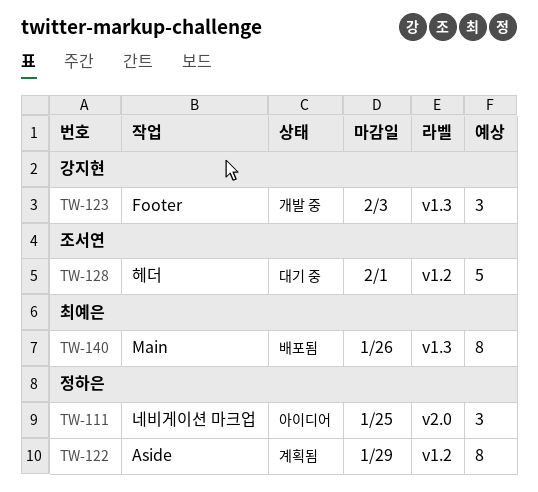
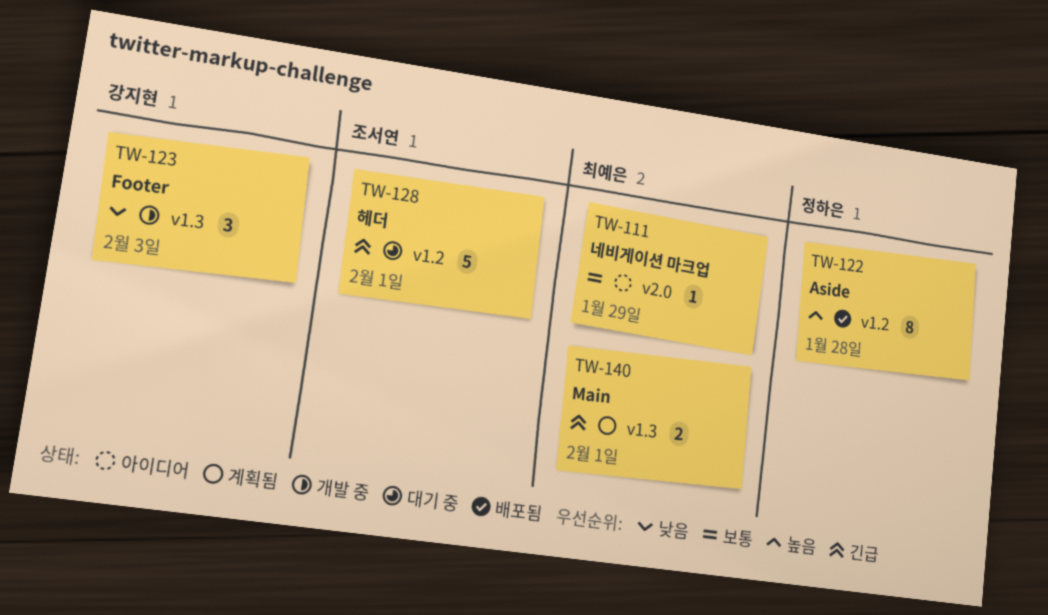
TW-111, owner: 정하은 -> 최예은
TW-111, estimate: 3 -> 1
TW-111, due: Jan 25 -> Jan 29
TW-122, status: 계획됨 -> 배포됨
TW-122, due: Jan 29 -> Jan 28
TW-140, status: 배포됨 -> 계획됨
TW-140, estimate: 8 -> 2
TW-140, due: Jan 26 -> Feb 1

